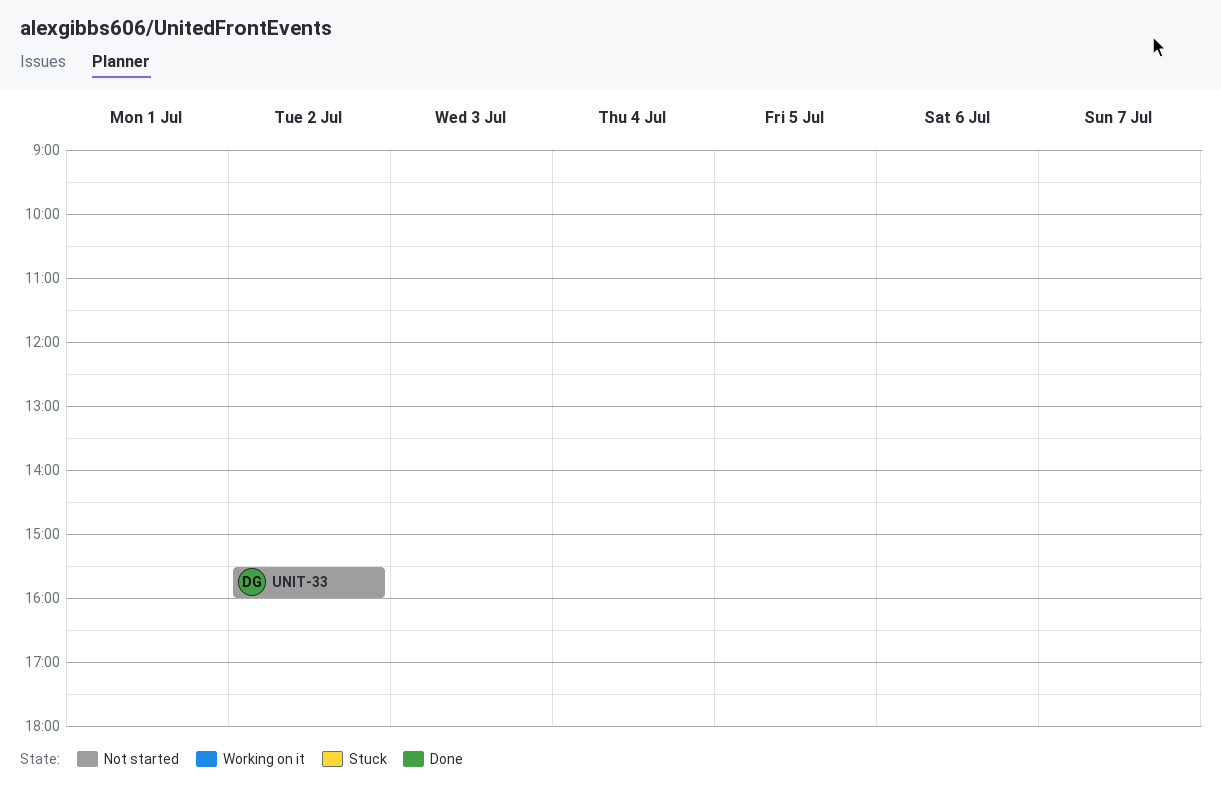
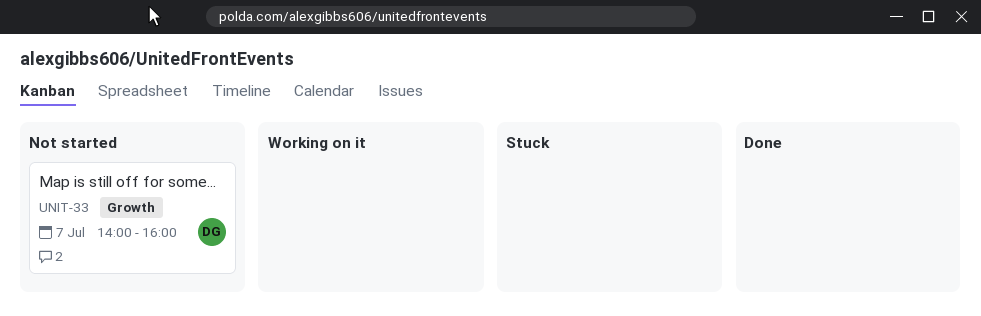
UNIT-33, day: Jul 2 -> Jul 7
UNIT-33, begins: 15:30 -> 14:00

